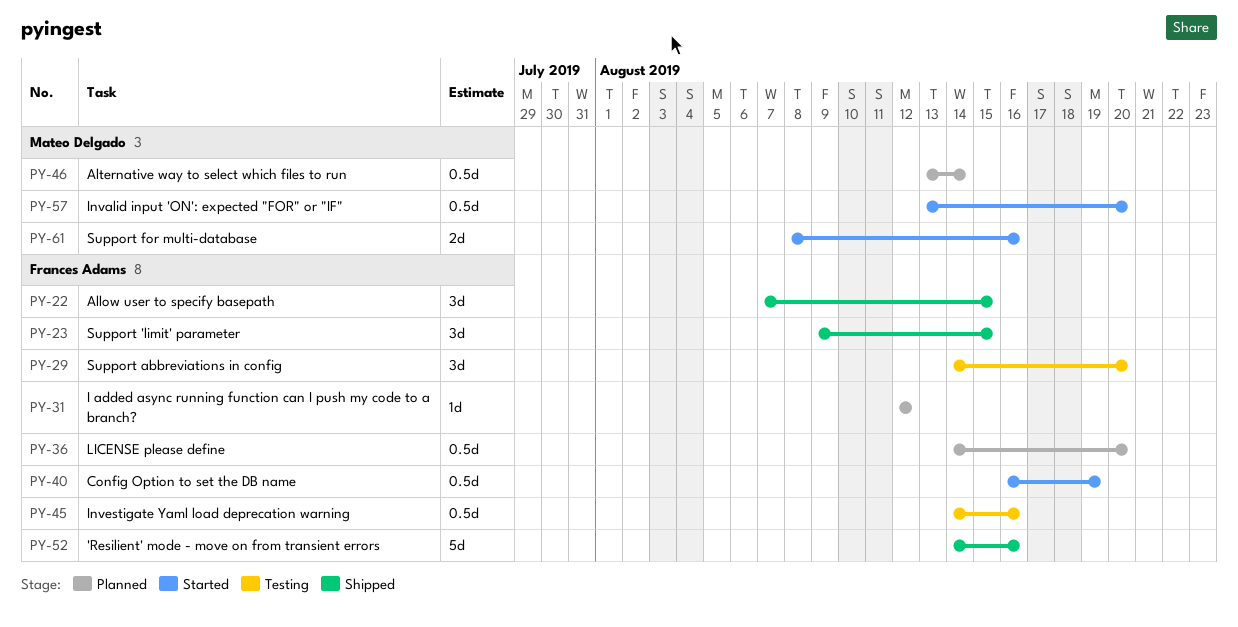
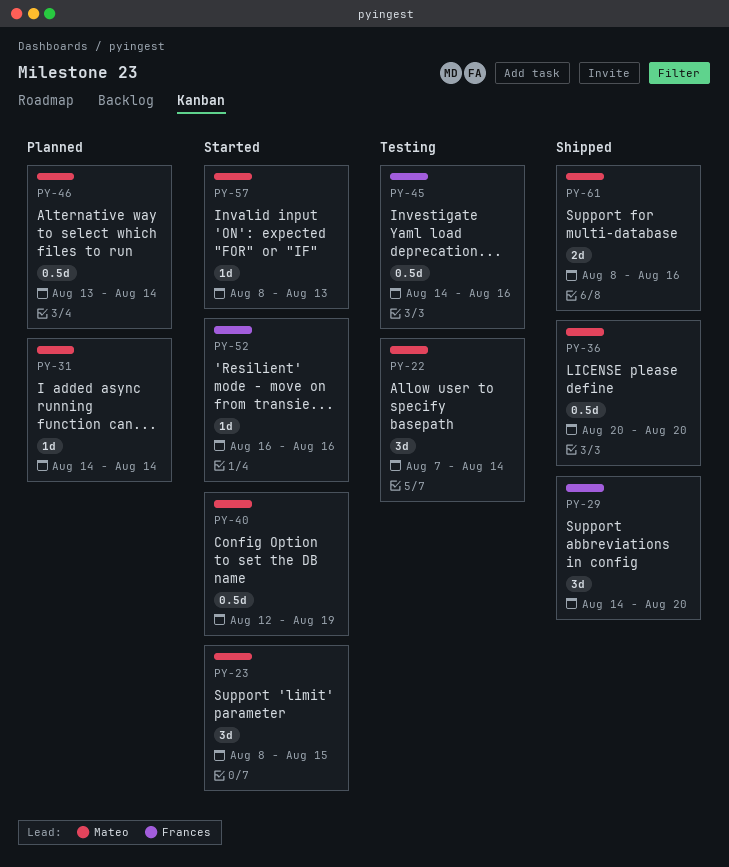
PY-22, status: Shipped -> Testing
PY-22, owner: Frances Adams -> Mateo Delgado
PY-22, due: Aug 15 -> Aug 14
PY-23, status: Shipped -> Started
PY-23, owner: Frances Adams -> Mateo Delgado
PY-23, start: Aug 9 -> Aug 8
PY-29, status: Testing -> Shipped
PY-31, owner: Frances Adams -> Mateo Delgado
PY-31, start: Aug 12 -> Aug 14
PY-31, due: Aug 12 -> Aug 14
PY-36, status: Planned -> Shipped
PY-36, owner: Frances Adams -> Mateo Delgado
PY-36, start: Aug 14 -> Aug 20
PY-40, owner: Frances Adams -> Mateo Delgado
PY-40, start: Aug 16 -> Aug 12
PY-52, status: Shipped -> Started
PY-52, estimate: 5d -> 1d
PY-52, start: Aug 14 -> Aug 16
PY-57, estimate: 0.5d -> 1d
PY-57, start: Aug 13 -> Aug 8
PY-57, due: Aug 20 -> Aug 13
PY-61, status: Started -> Shipped

